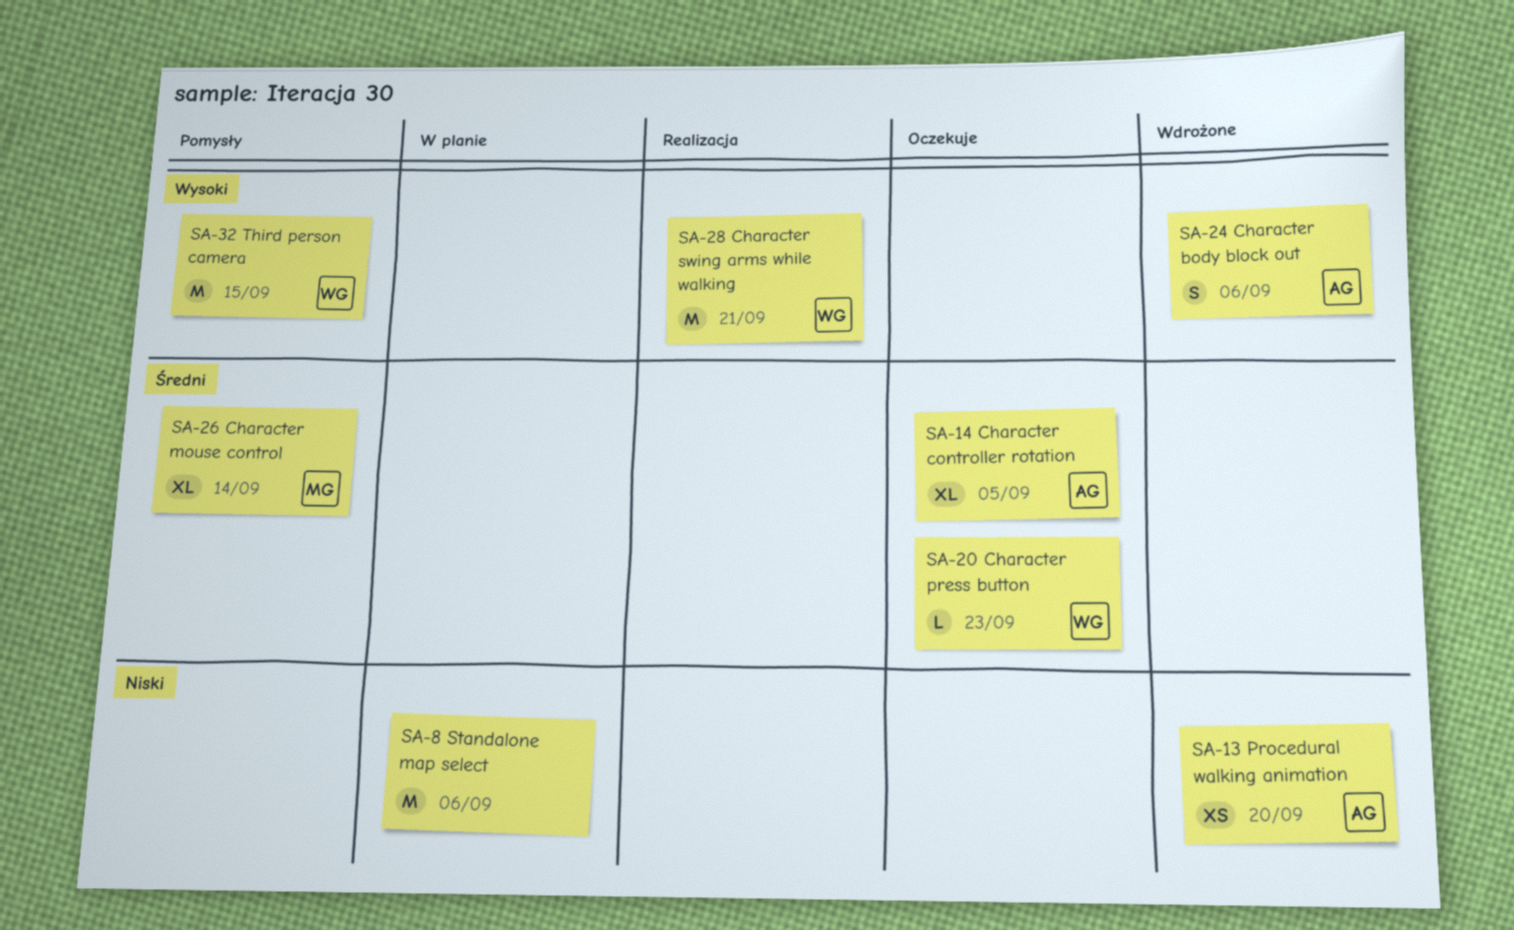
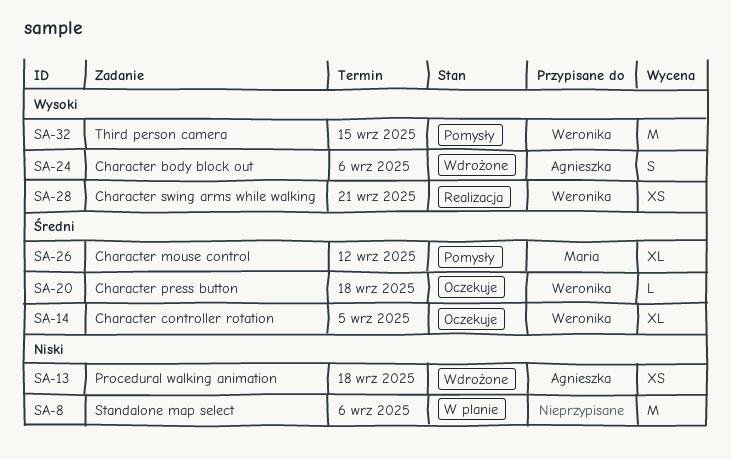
SA-13, due: Sep 20 -> Sep 18
SA-14, owner: Agnieszka -> Weronika
SA-20, due: Sep 23 -> Sep 18
SA-26, due: Sep 14 -> Sep 12
SA-28, estimate: M -> XS

